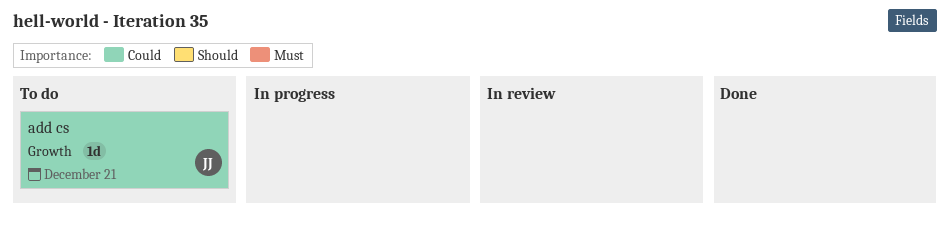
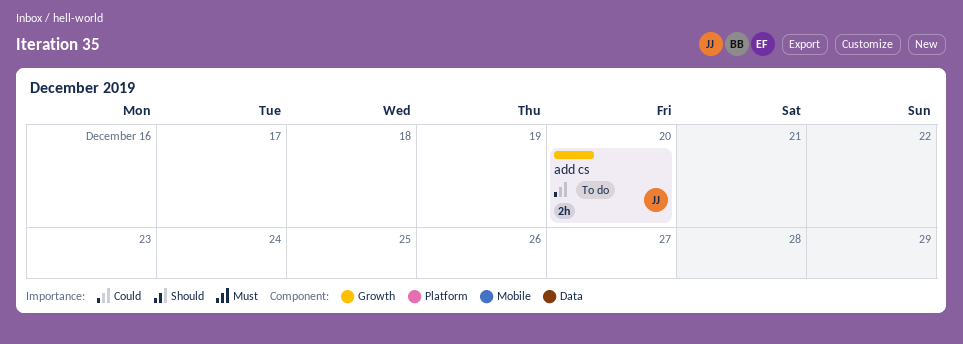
add cs, estimate: 1d -> 2h
add cs, due: Dec 21 -> Dec 20

